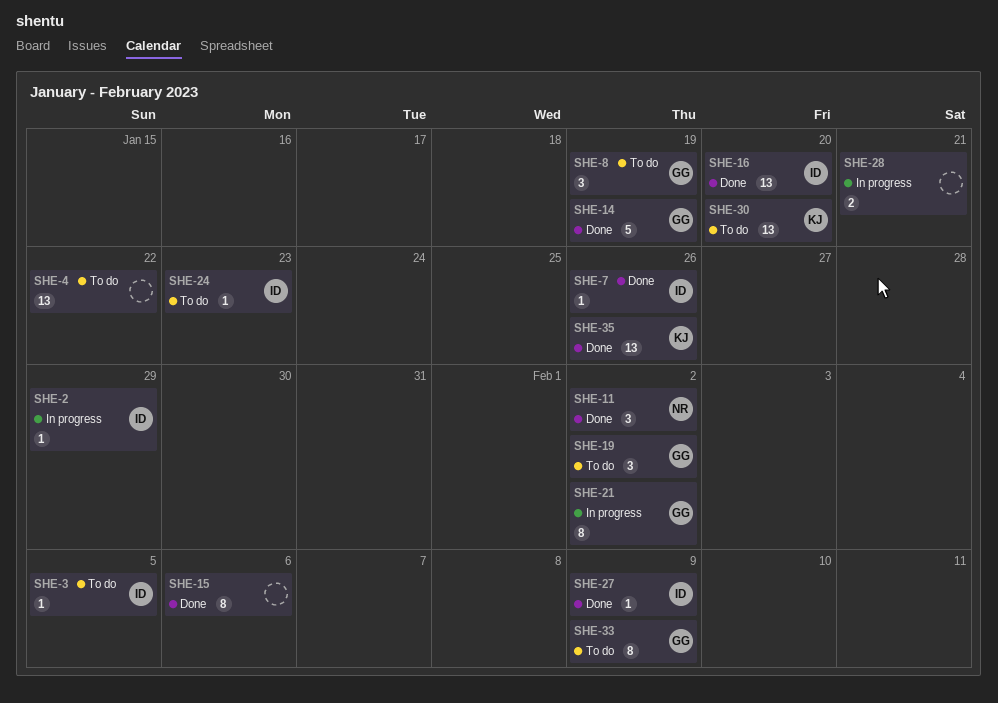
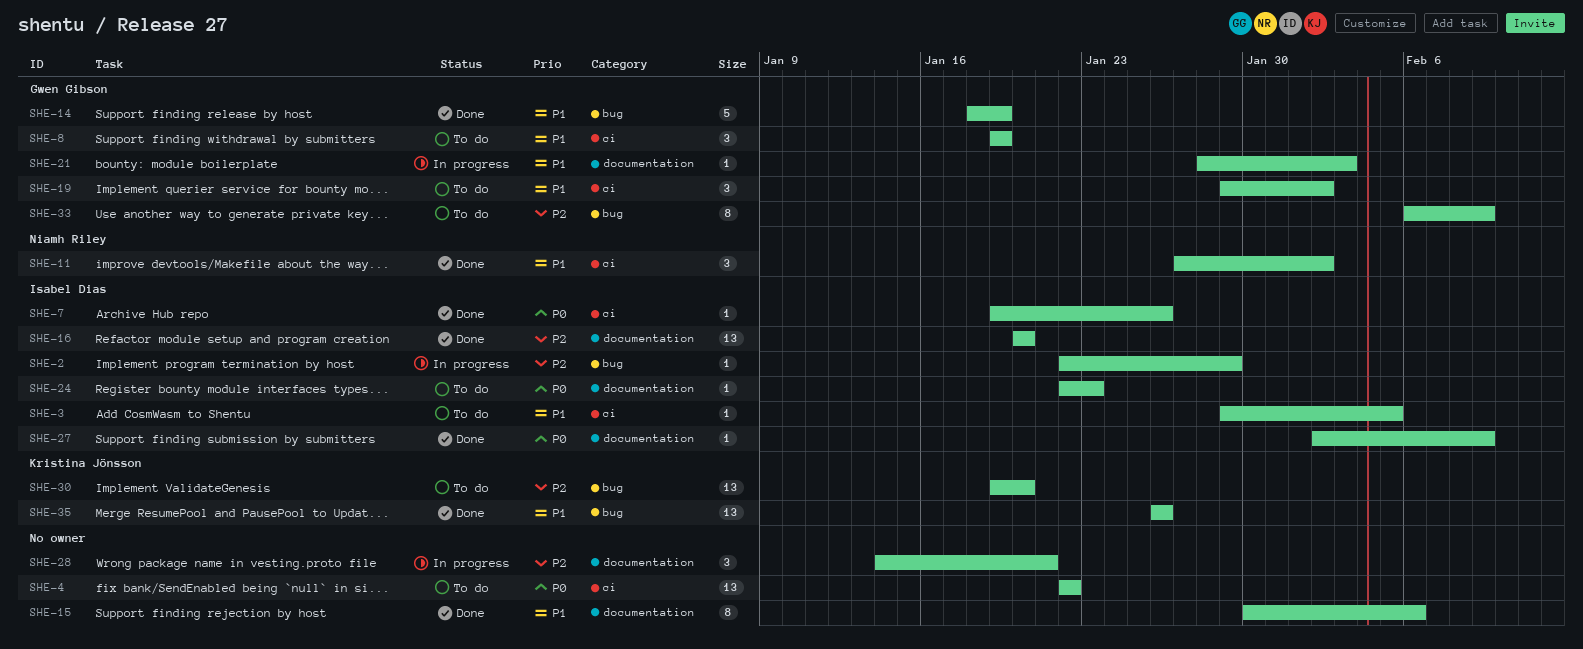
SHE-21, estimate: 8 -> 1
SHE-21, due: Feb 2 -> Feb 3
SHE-28, estimate: 2 -> 3

